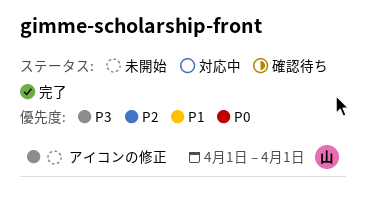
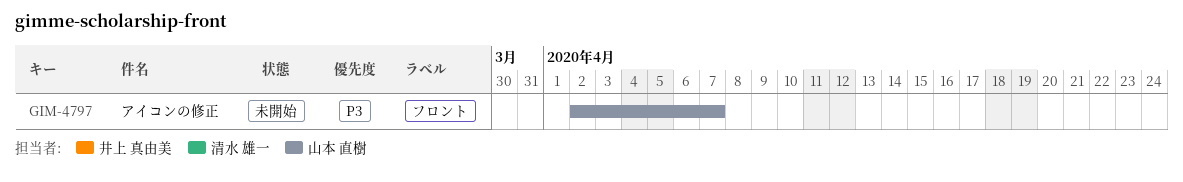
アイコンの修正, start: Apr 1 -> Apr 2
アイコンの修正, due: Apr 1 -> Apr 7

